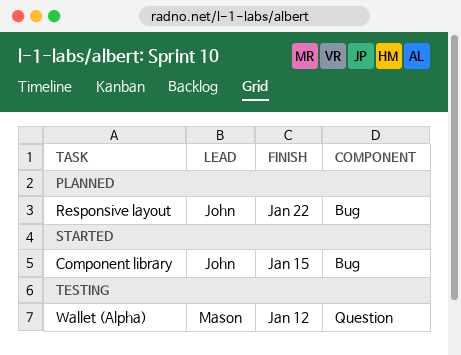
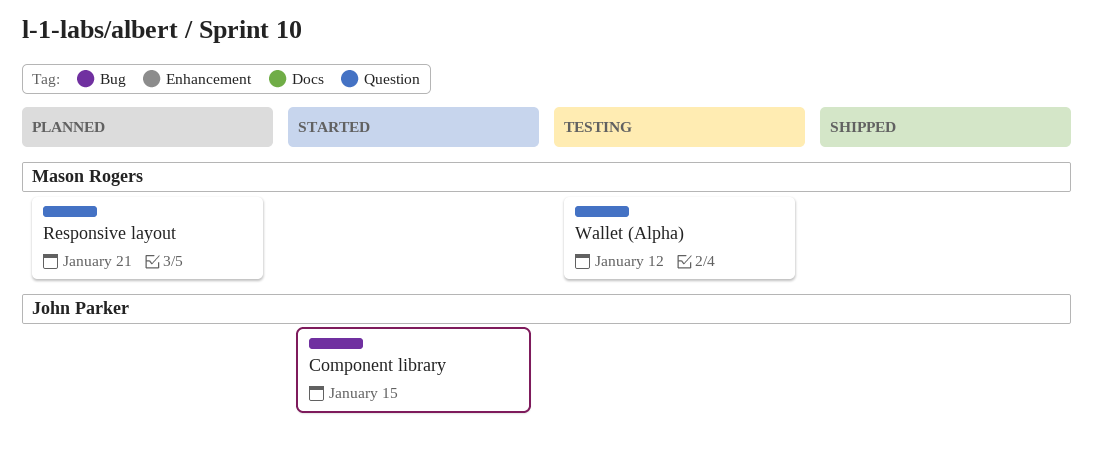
Responsive layout, owner: John Parker -> Mason Rogers
Responsive layout, label: Bug -> Question
Responsive layout, due: Jan 22 -> Jan 21

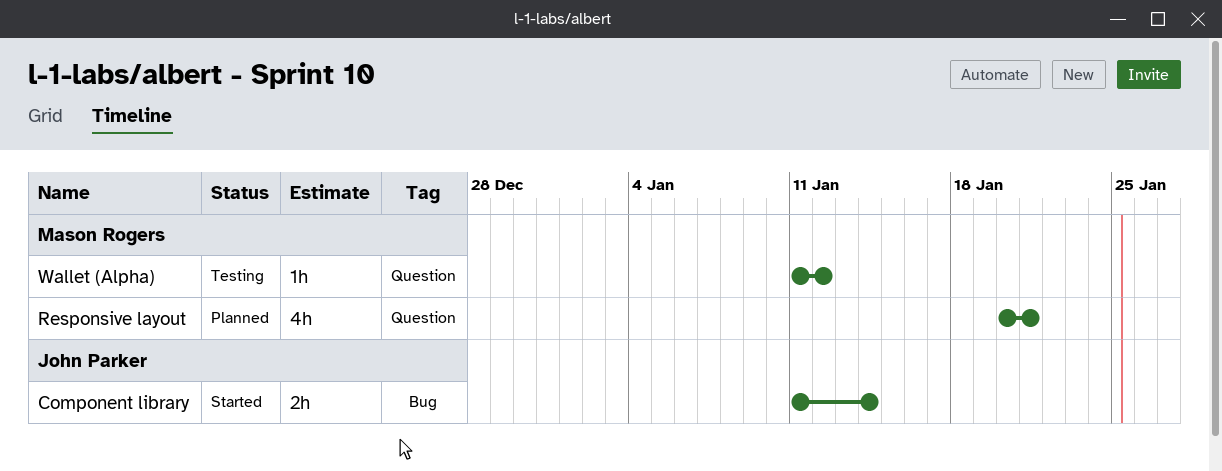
Component library, due: Jan 15 -> Jan 14

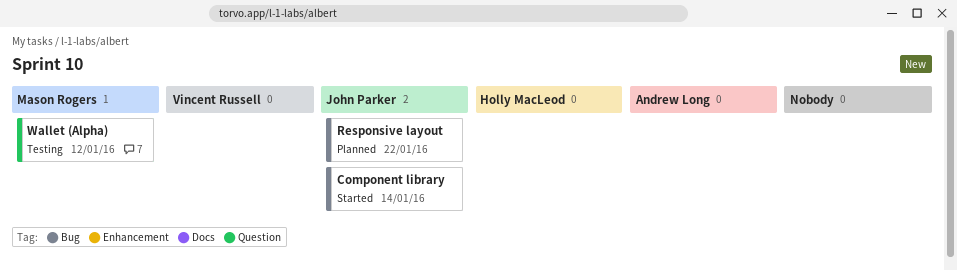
Responsive layout, owner: Mason Rogers -> John Parker
Responsive layout, label: Question -> Bug
Responsive layout, due: Jan 21 -> Jan 22

